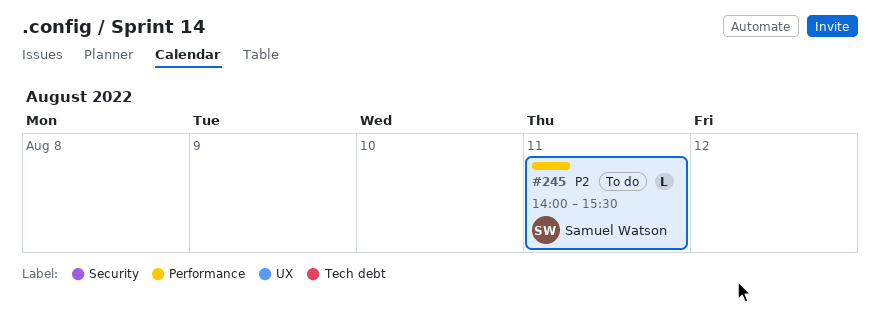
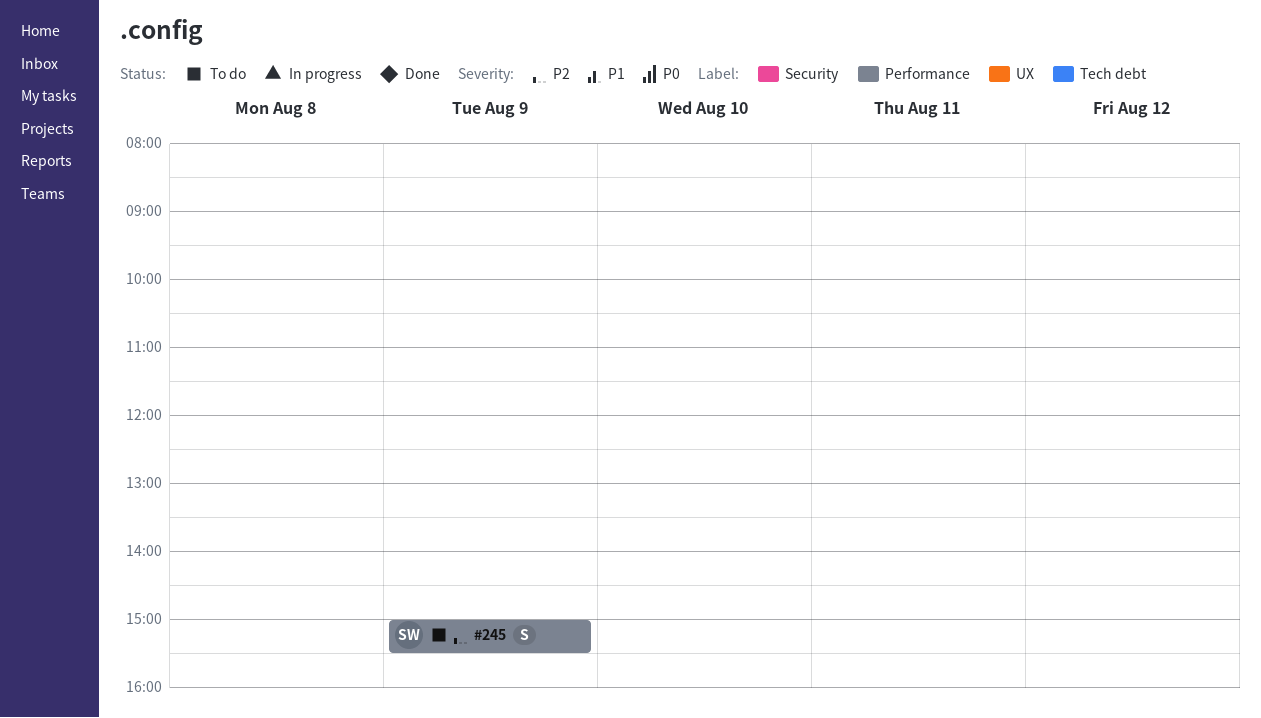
#245, estimate: L -> S
#245, day: Aug 11 -> Aug 9
#245, begins: 14:00 -> 15:00

